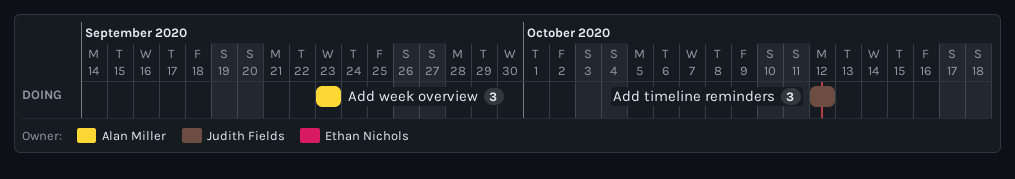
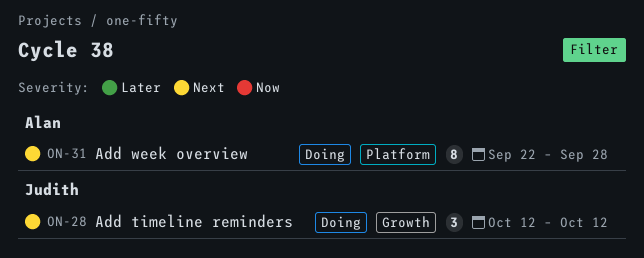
Add week overview, estimate: 3 -> 8
Add week overview, start: Sep 23 -> Sep 22
Add week overview, due: Sep 23 -> Sep 28

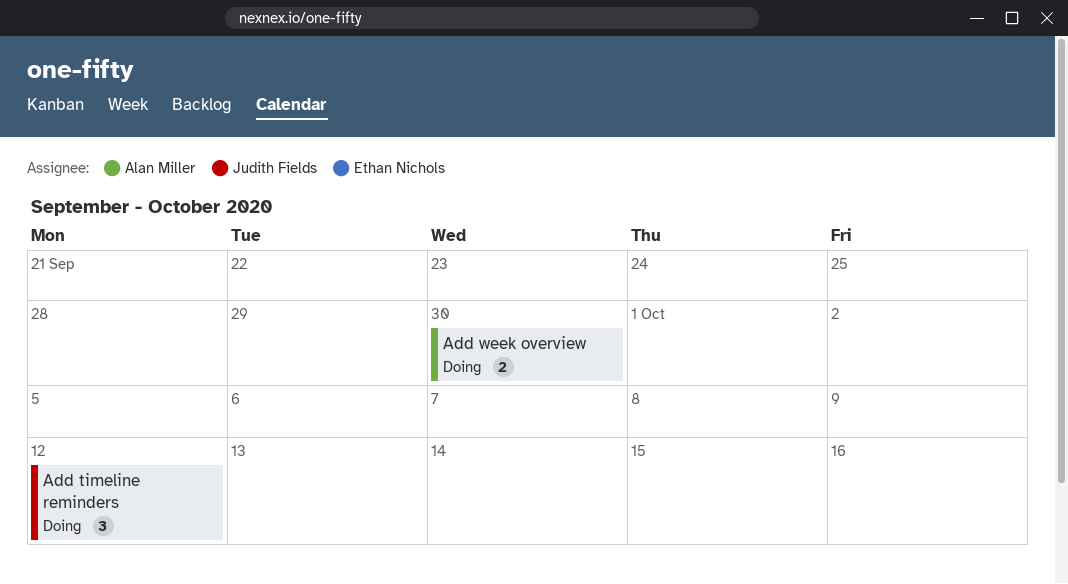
Add week overview, estimate: 8 -> 2
Add week overview, due: Sep 28 -> Sep 30

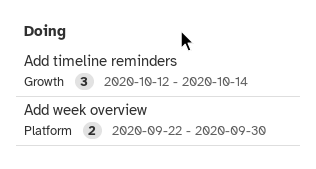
Add timeline reminders, due: Oct 12 -> Oct 14

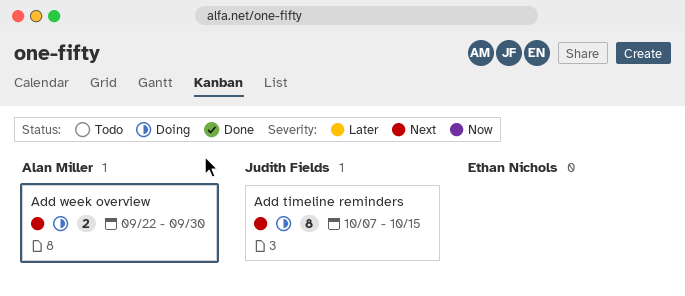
Add timeline reminders, estimate: 3 -> 8
Add timeline reminders, start: Oct 12 -> Oct 7
Add timeline reminders, due: Oct 14 -> Oct 15

